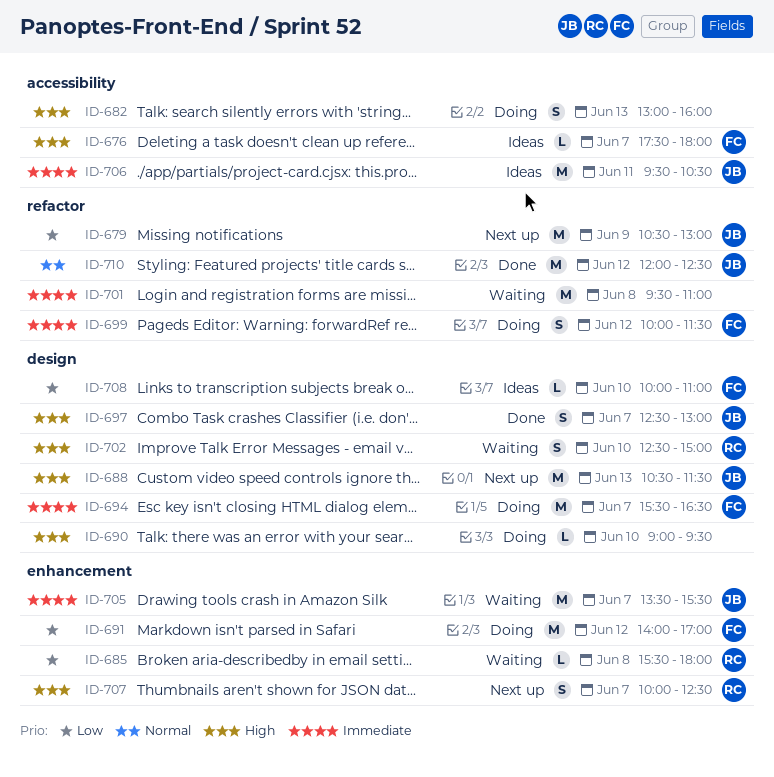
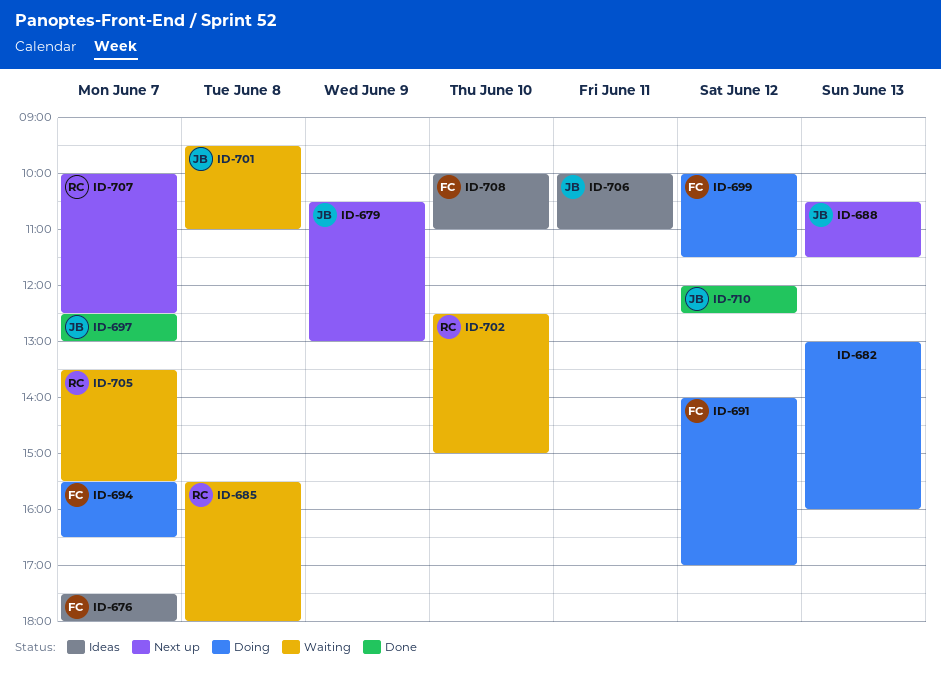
ID-690: present -> none
ID-701, owner: none -> JB
ID-705, owner: JB -> RC
ID-706, begins: 09:30 -> 10:00
ID-706, ends: 10:30 -> 11:00

